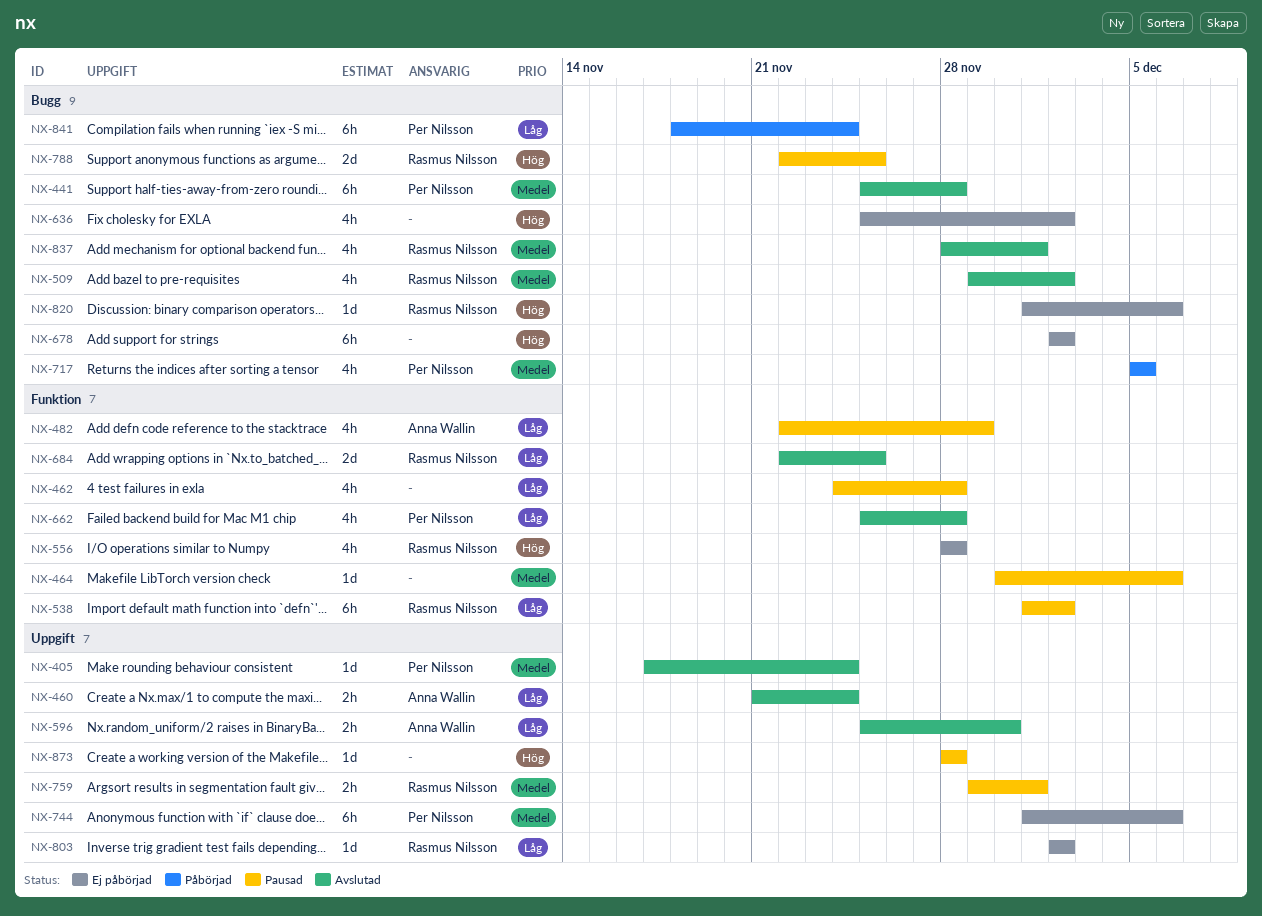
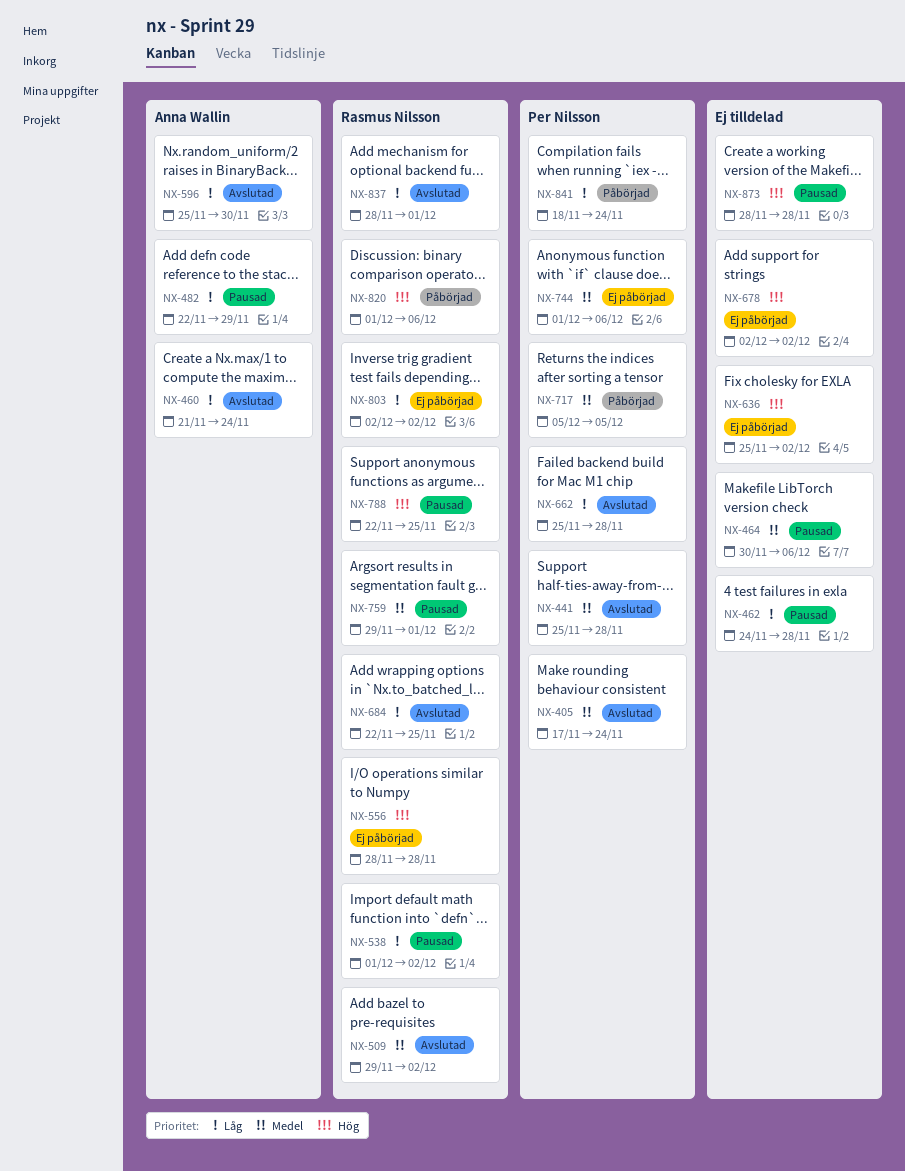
NX-820, status: Ej påbörjad -> Påbörjad
NX-837, priority: Medel -> Låg

